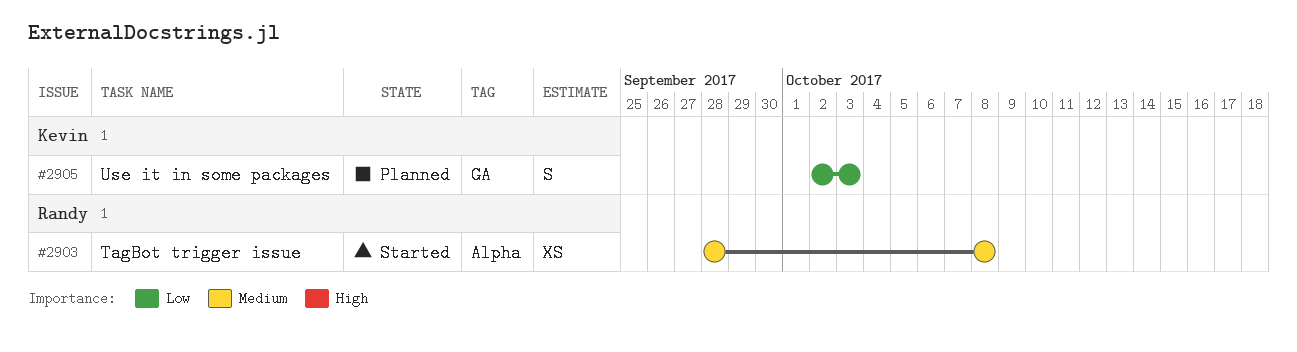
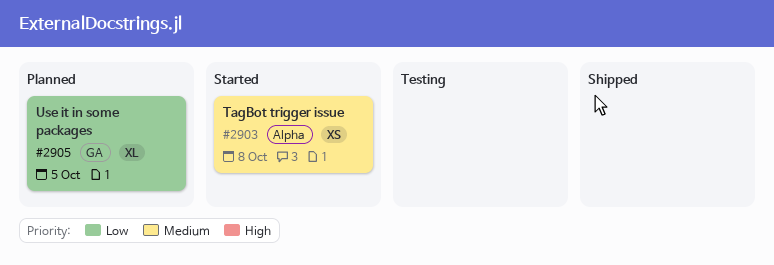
#2905, estimate: S -> XL
#2905, due: Oct 3 -> Oct 5

